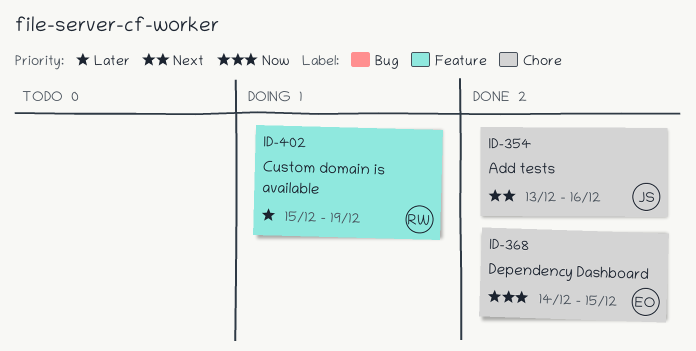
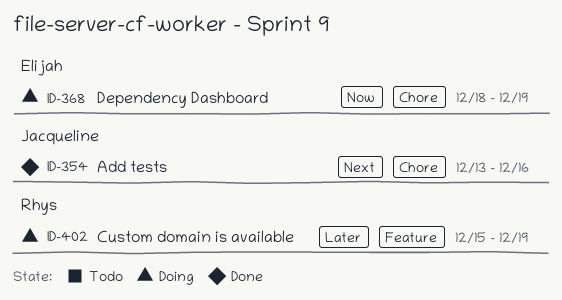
ID-368, status: Done -> Doing
ID-368, start: Dec 14 -> Dec 18
ID-368, due: Dec 15 -> Dec 19

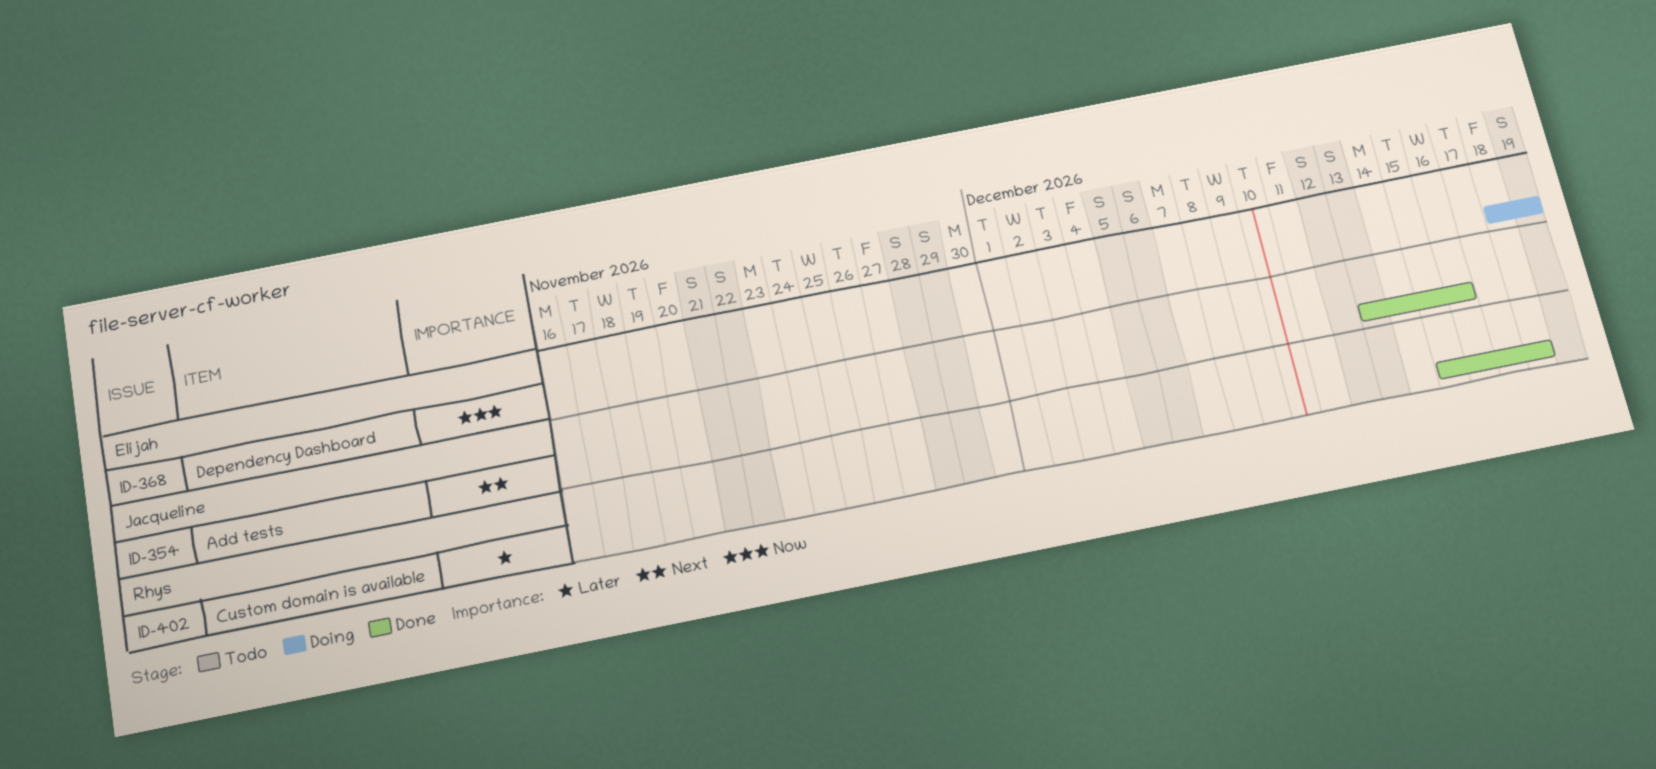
ID-402, status: Doing -> Done
ID-402, due: Dec 19 -> Dec 18

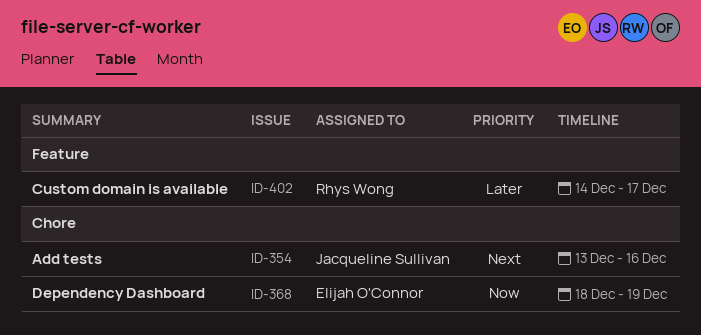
ID-402, start: Dec 15 -> Dec 14
ID-402, due: Dec 18 -> Dec 17

